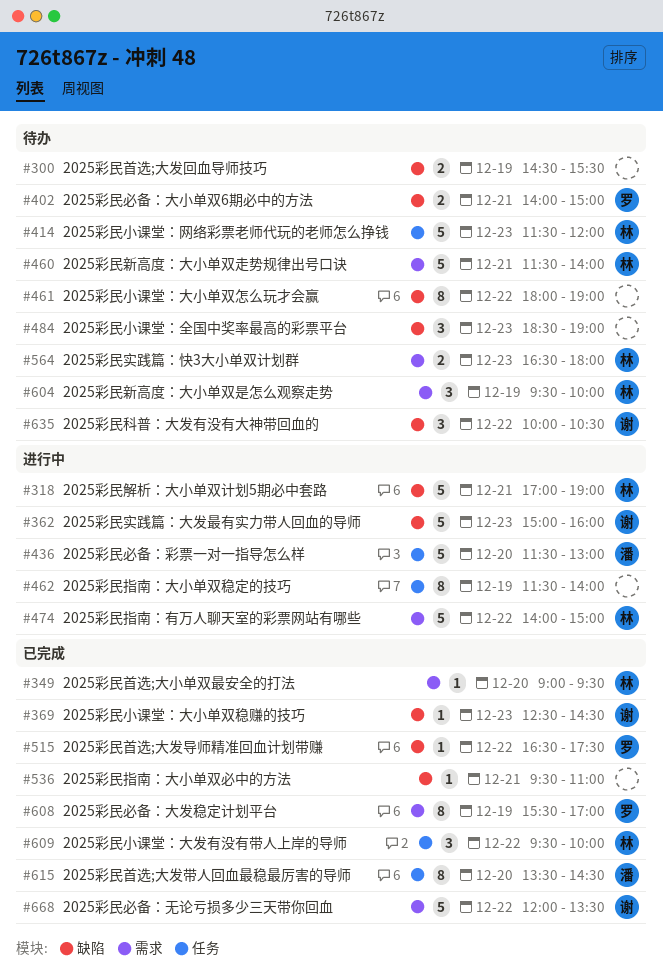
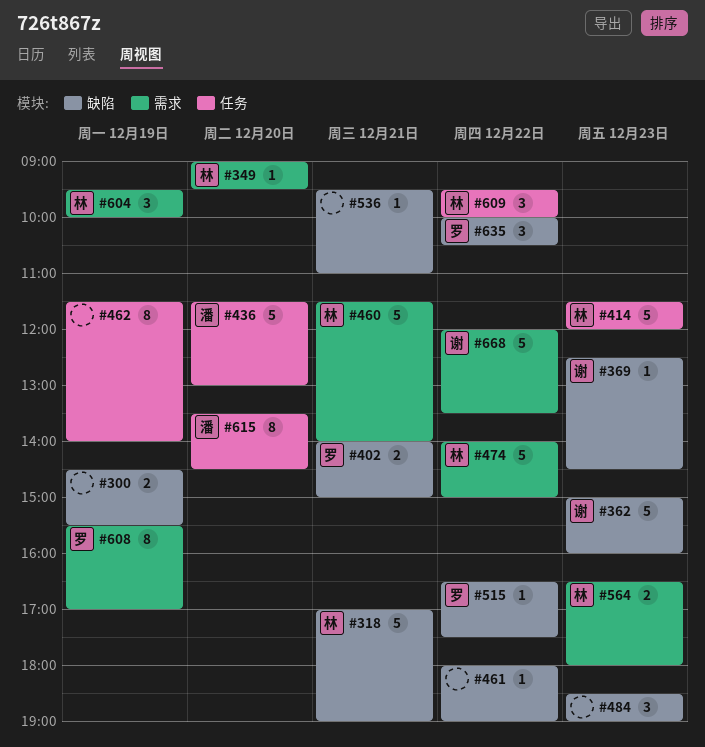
#461, estimate: 8 -> 1
#635, owner: 谢 -> 罗

